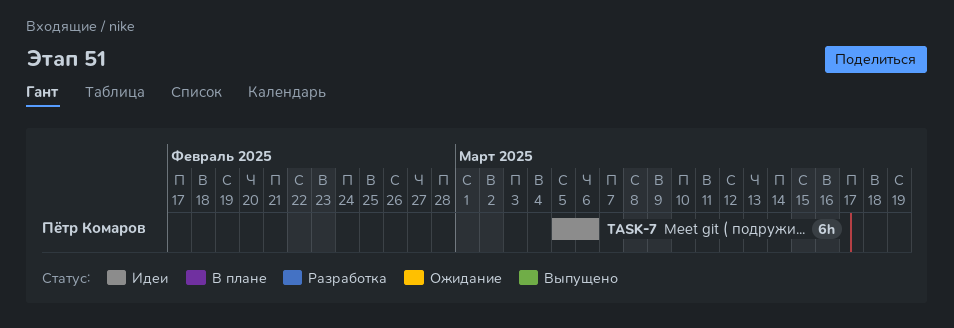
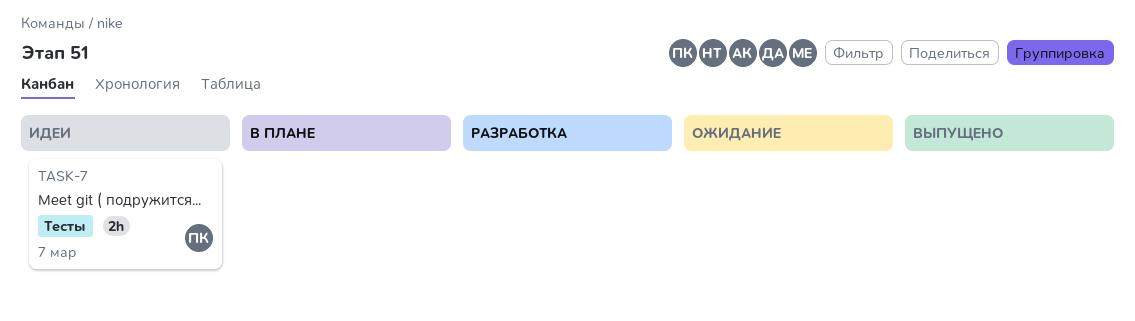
TASK-7, estimate: 6h -> 2h
TASK-7, due: Mar 6 -> Mar 7

